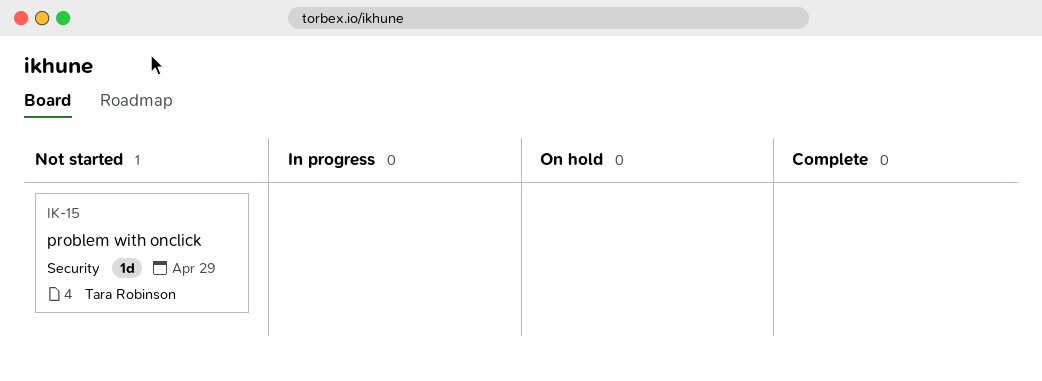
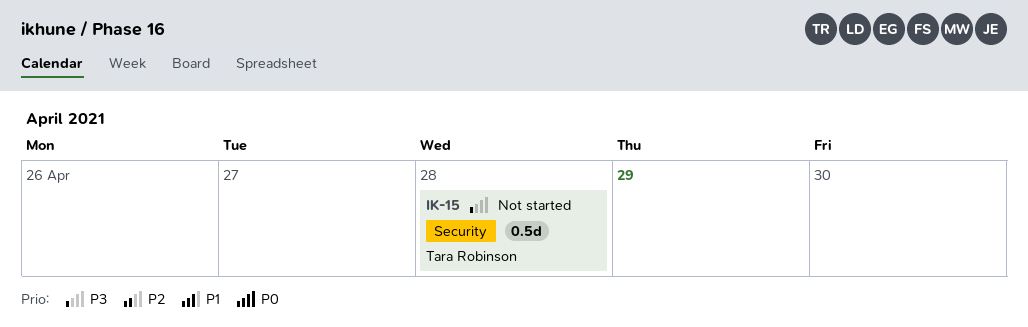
IK-15, estimate: 1d -> 0.5d
IK-15, due: Apr 29 -> Apr 28

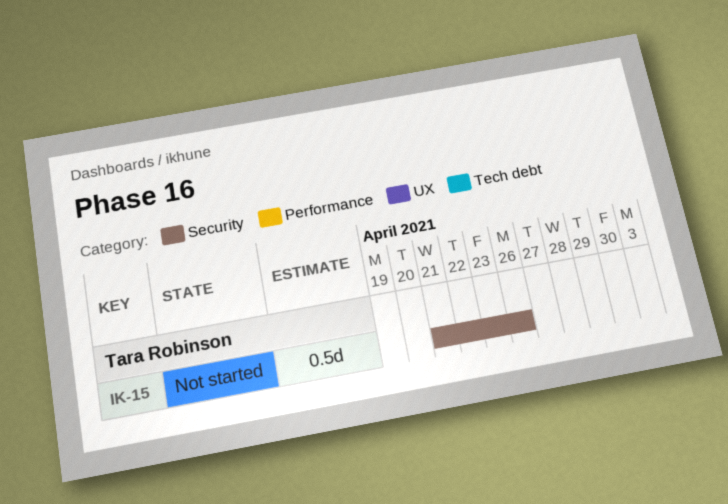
IK-15, due: Apr 28 -> Apr 26

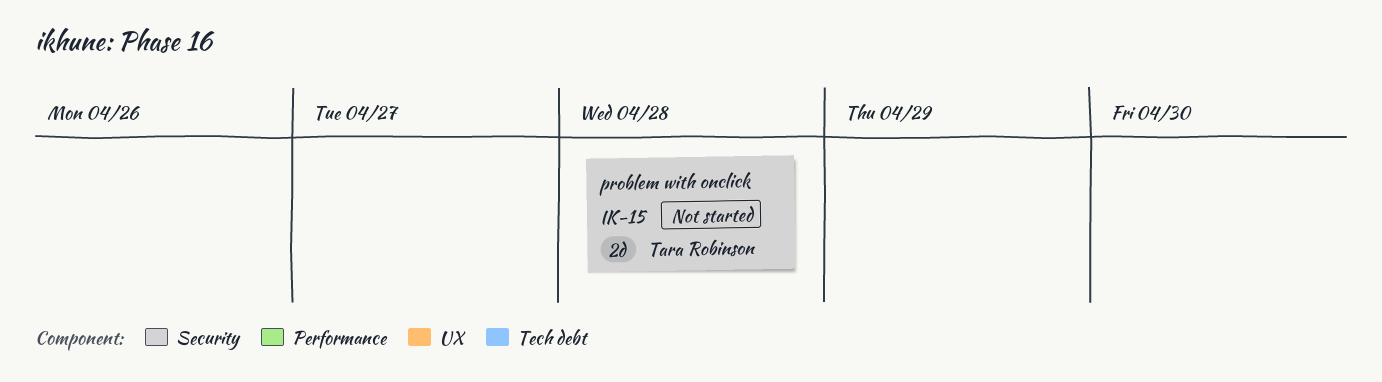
IK-15, estimate: 0.5d -> 2d
IK-15, due: Apr 26 -> Apr 28

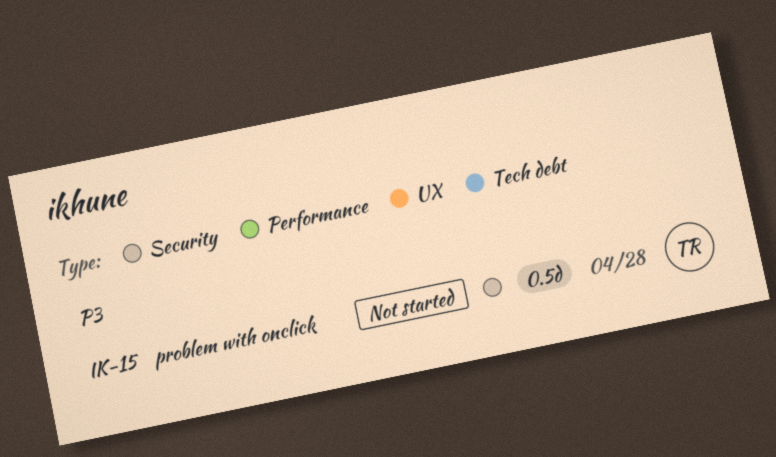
IK-15, estimate: 2d -> 0.5d

